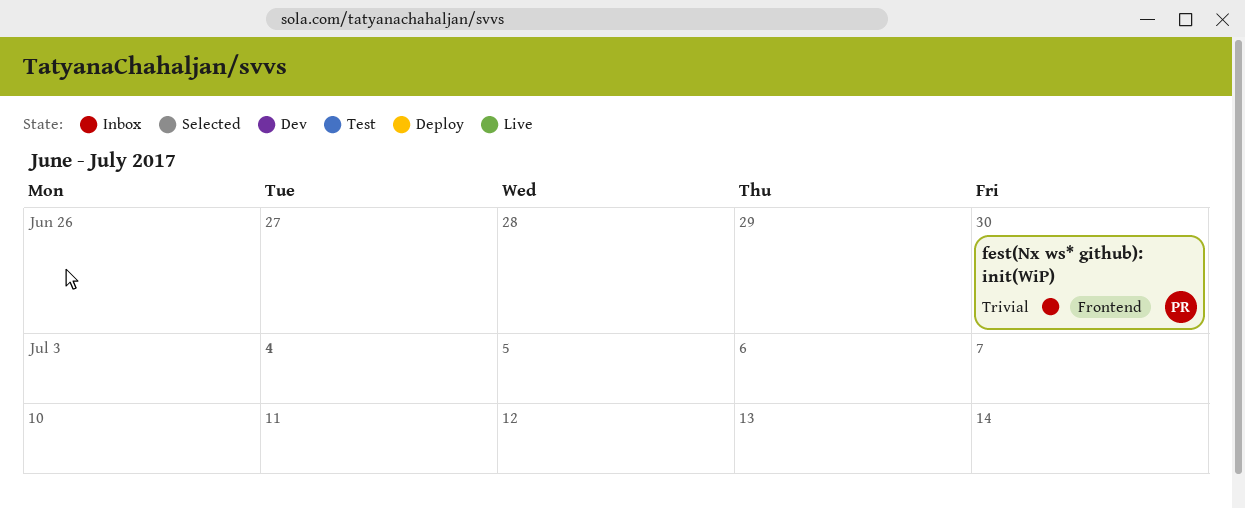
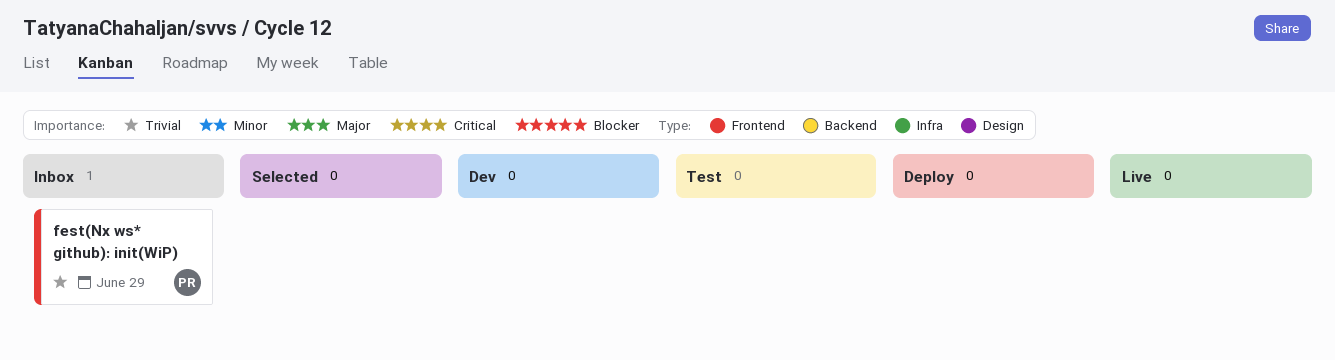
fest(Nx ws* github): init(WiP), due: Jun 30 -> Jun 29

